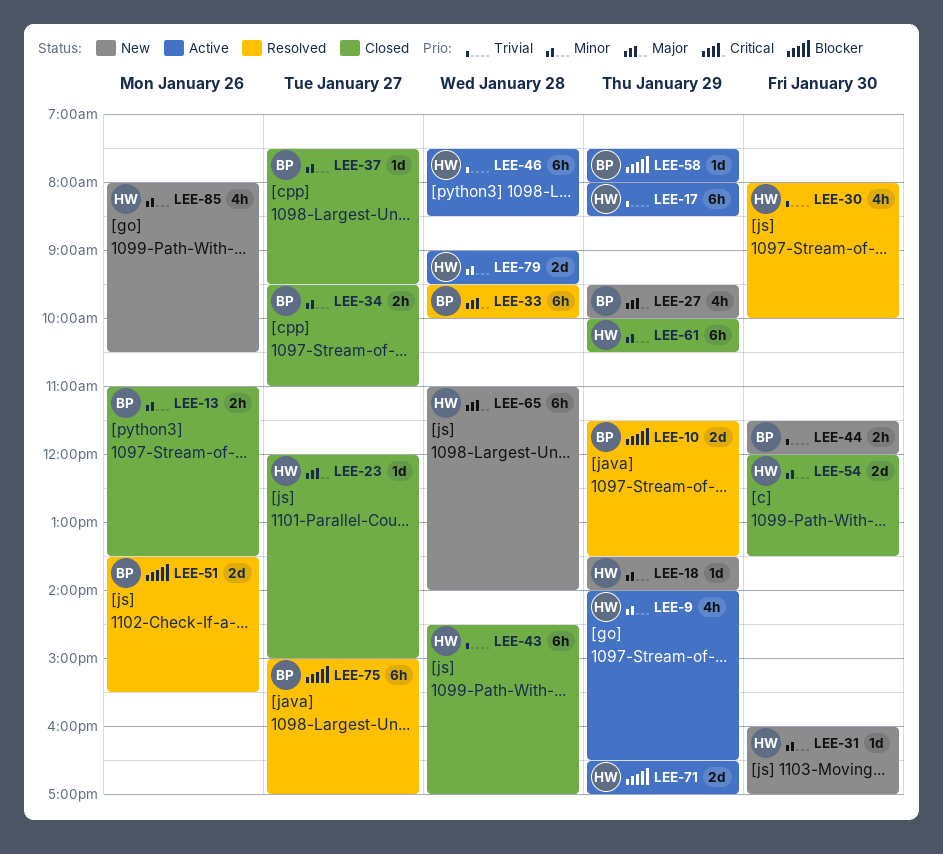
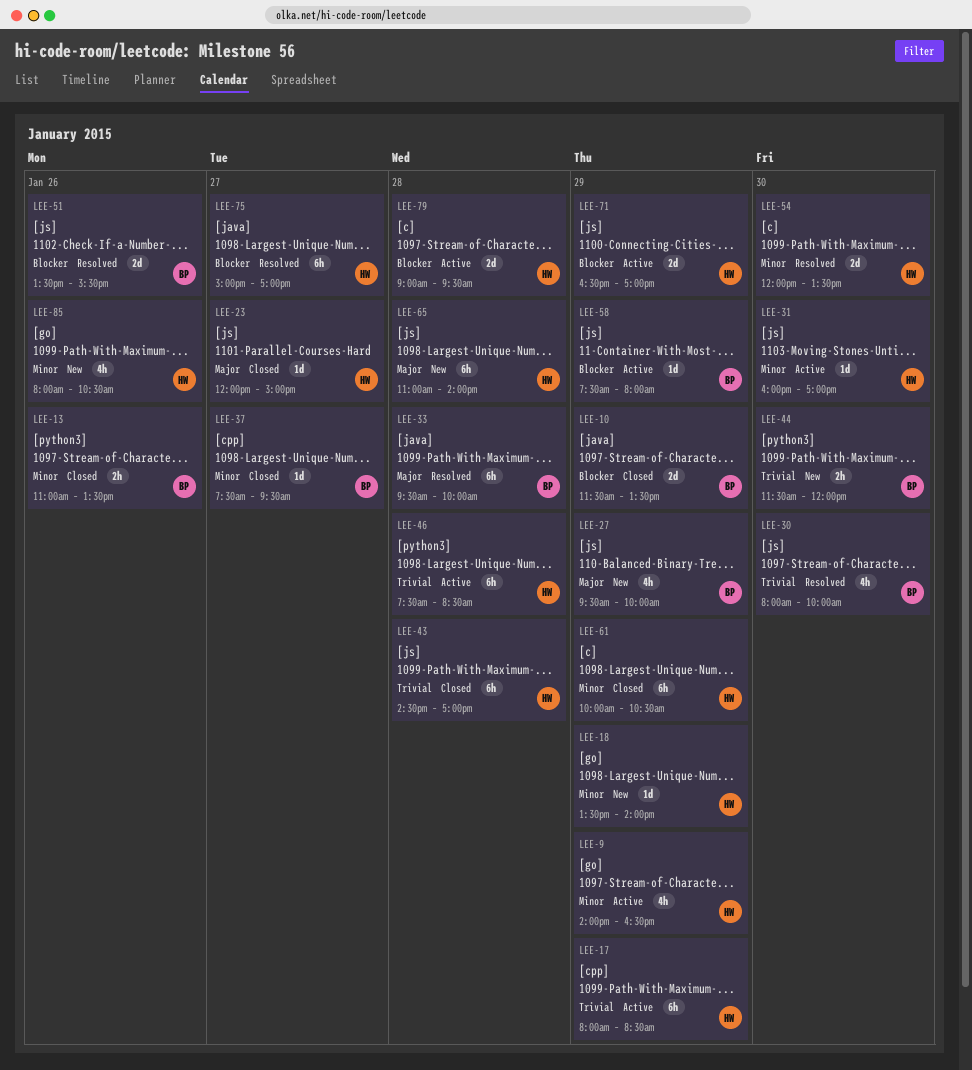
LEE-10, status: Resolved -> Closed
LEE-30, owner: HW -> BP
LEE-31, status: New -> Active
LEE-34: present -> none
LEE-54, status: Closed -> Resolved
LEE-75, owner: BP -> HW
LEE-79, priority: Minor -> Blocker

